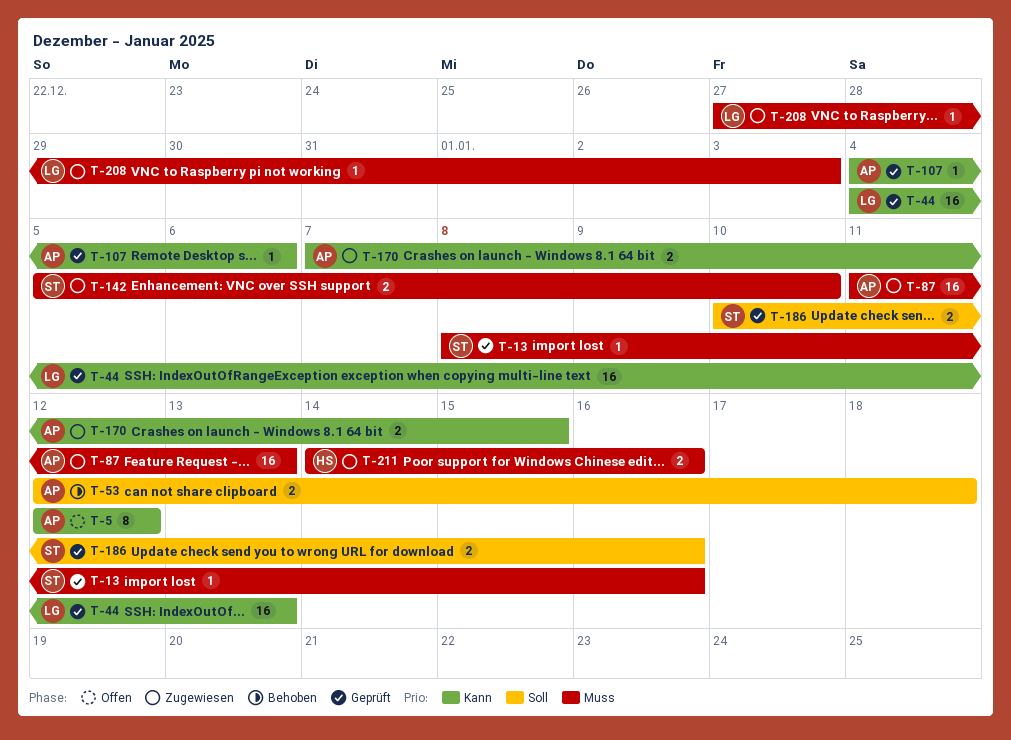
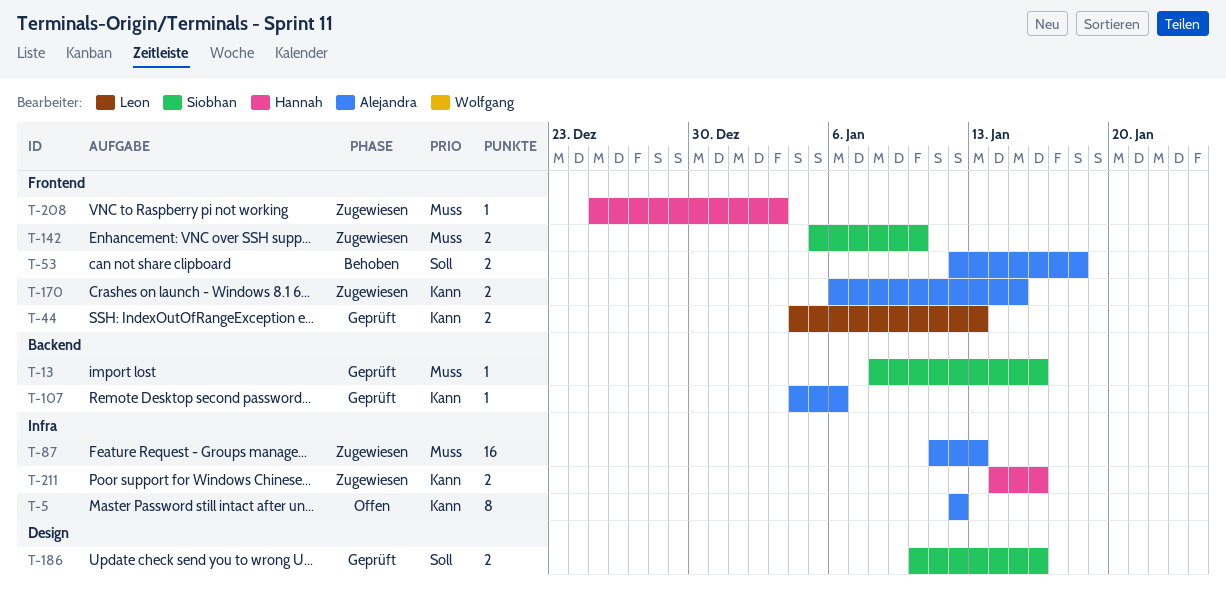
T-44, estimate: 16 -> 2
T-170, start: Jan 7 -> Jan 6
T-208, owner: Leon -> Hannah
T-208, start: Dec 27 -> Dec 25
T-211, priority: Muss -> Kann

